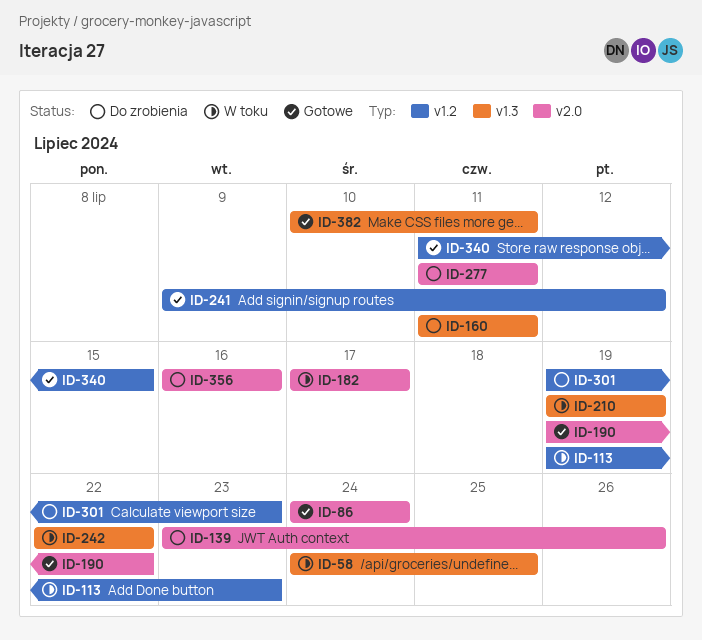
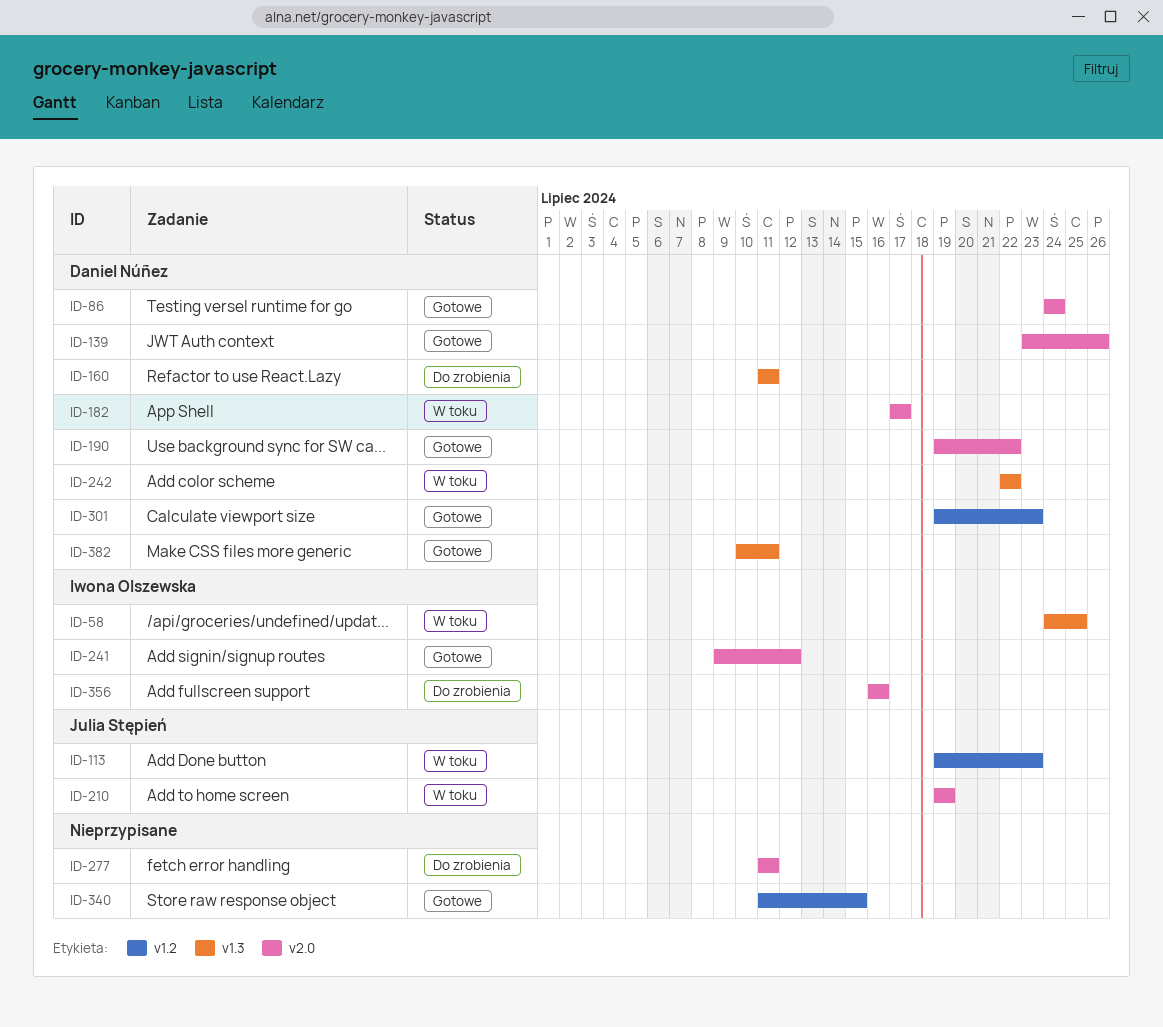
ID-139, status: Do zrobienia -> Gotowe
ID-210, label: v1.3 -> v2.0
ID-241, label: v1.2 -> v2.0
ID-301, status: Do zrobienia -> Gotowe

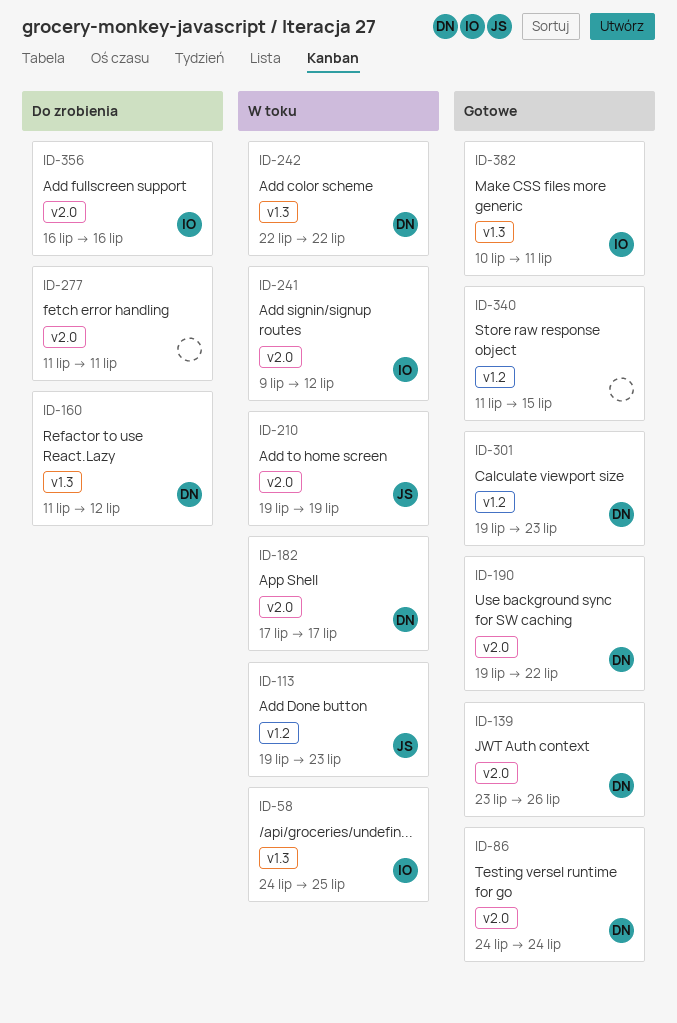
ID-160, due: Jul 11 -> Jul 12
ID-241, status: Gotowe -> W toku
ID-382, owner: Daniel Núñez -> Iwona Olszewska

